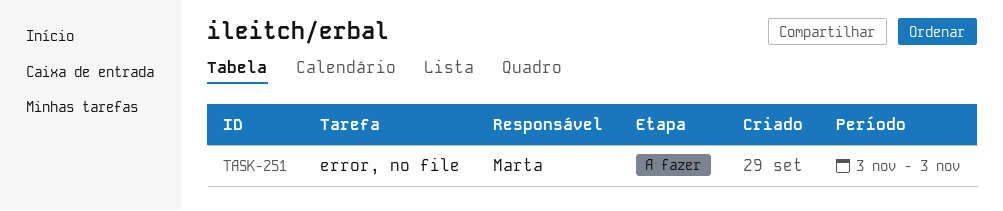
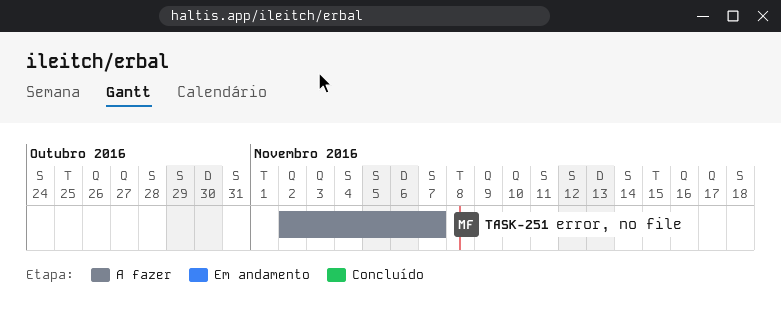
TASK-251, start: Nov 3 -> Nov 2
TASK-251, due: Nov 3 -> Nov 7

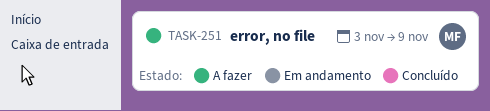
TASK-251, start: Nov 2 -> Nov 3
TASK-251, due: Nov 7 -> Nov 9

